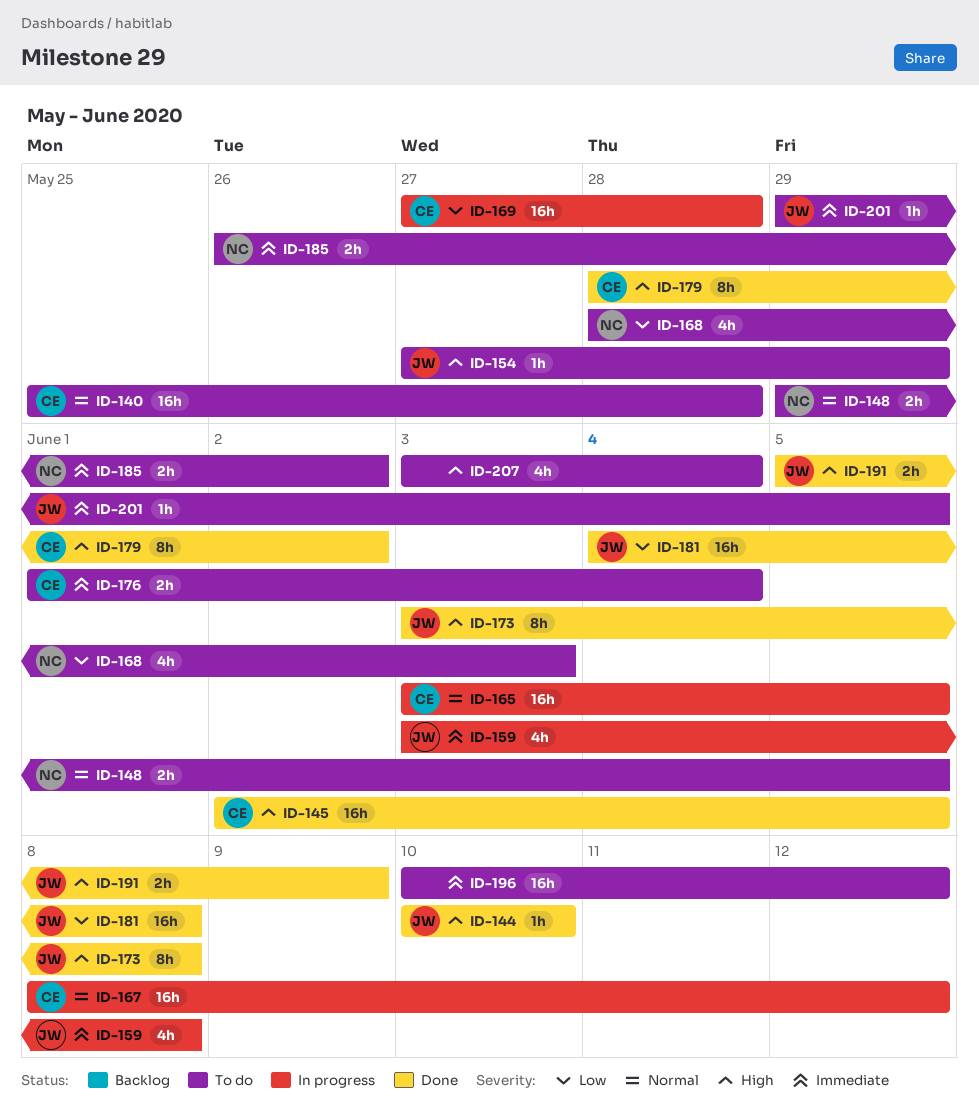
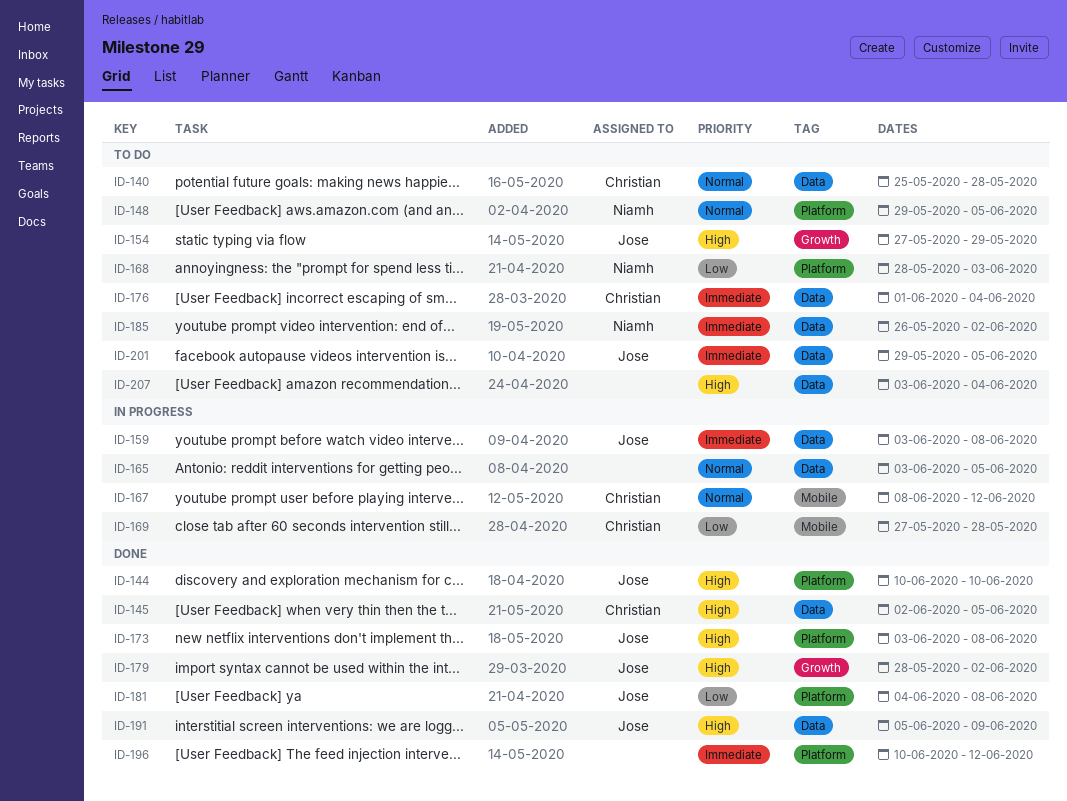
ID-165, owner: Christian -> none
ID-179, owner: Christian -> Jose
ID-196, status: To do -> Done

